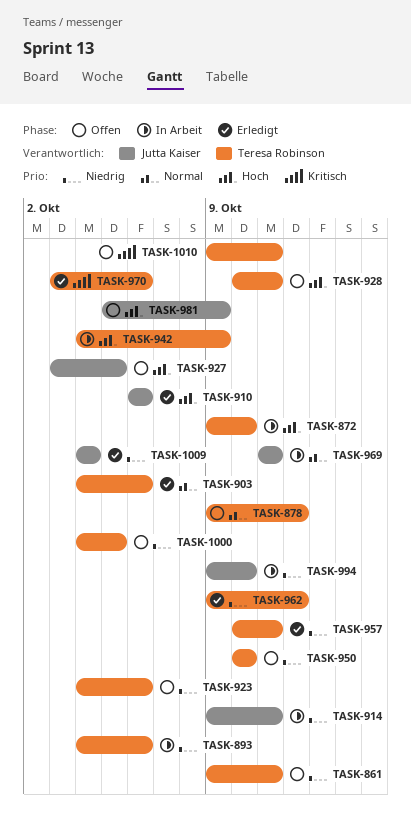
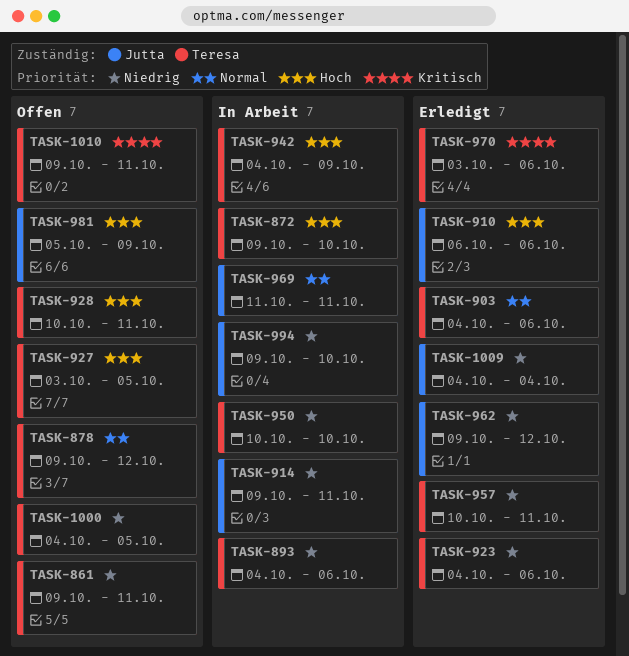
TASK-923, status: Offen -> Erledigt
TASK-927, owner: Jutta Kaiser -> Teresa Robinson
TASK-950, status: Offen -> In Arbeit
TASK-962, owner: Teresa Robinson -> Jutta Kaiser

